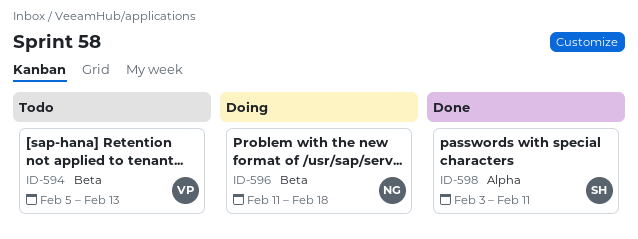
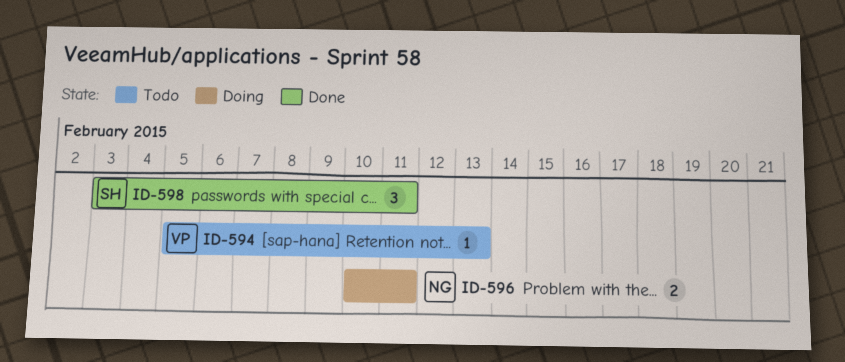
ID-596, start: Feb 11 -> Feb 10
ID-596, due: Feb 18 -> Feb 11

